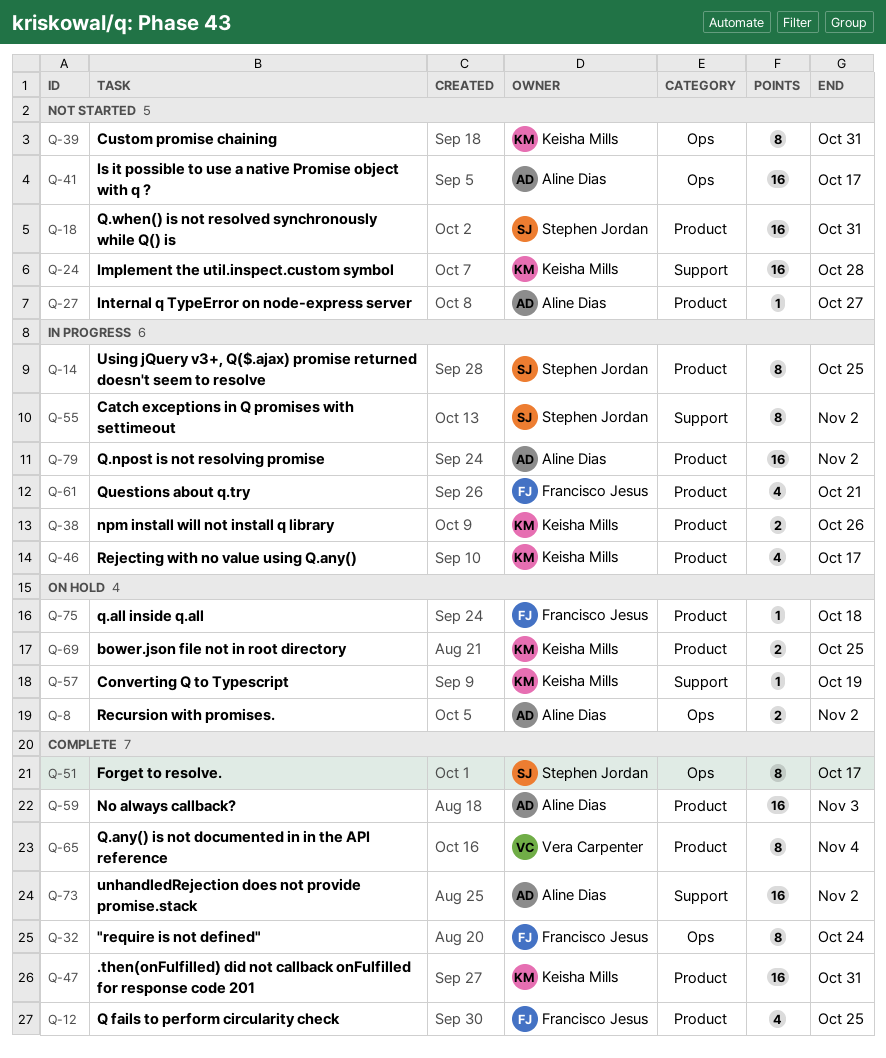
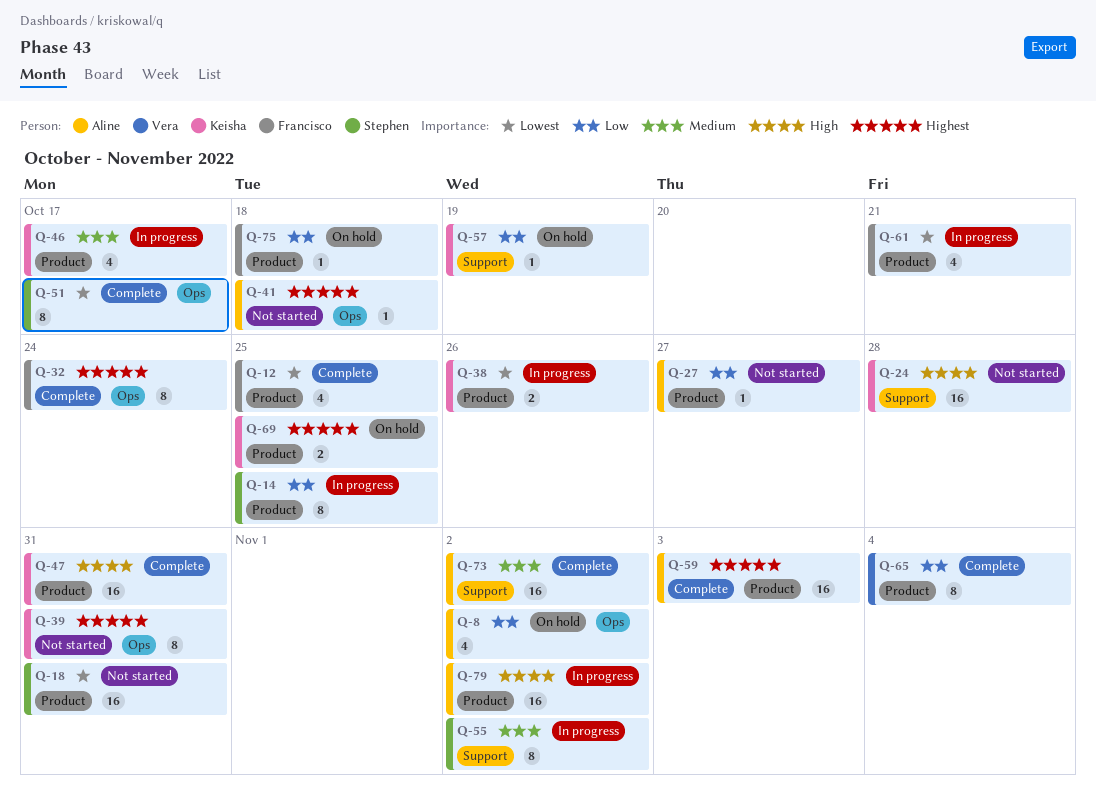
Q-8, estimate: 2 -> 4
Q-41, estimate: 16 -> 1
Q-41, due: Oct 17 -> Oct 18

